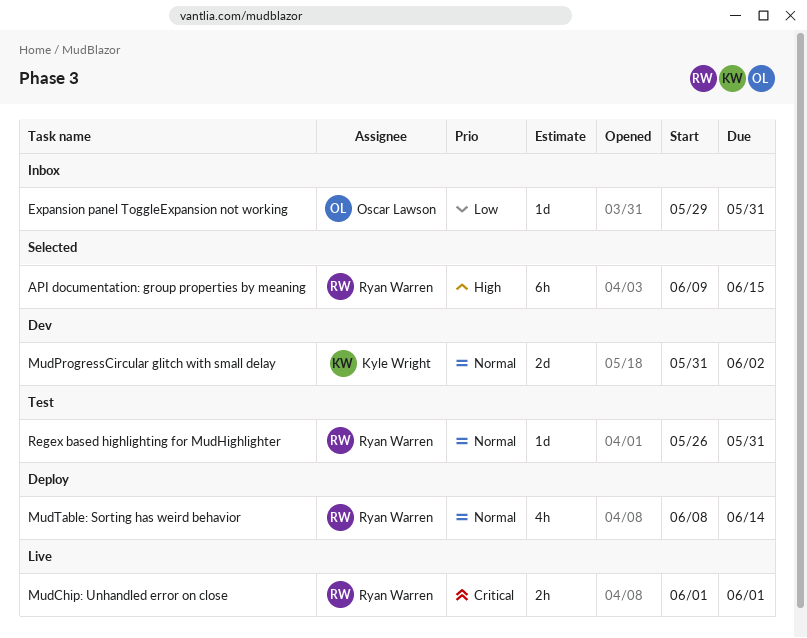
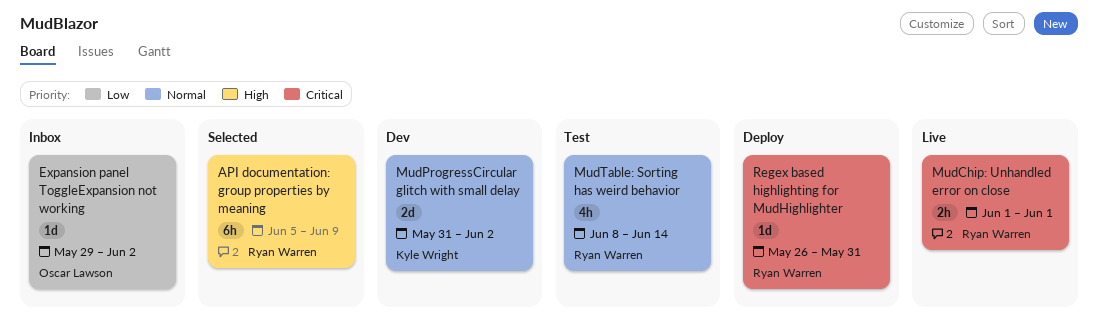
API documentation: group properties by meaning, start: Jun 9 -> Jun 5
API documentation: group properties by meaning, due: Jun 15 -> Jun 9
Expansion panel ToggleExpansion not working, due: May 31 -> Jun 2
MudTable: Sorting has weird behavior, status: Deploy -> Test
Regex based highlighting for MudHighlighter, status: Test -> Deploy
Regex based highlighting for MudHighlighter, priority: Normal -> Critical

